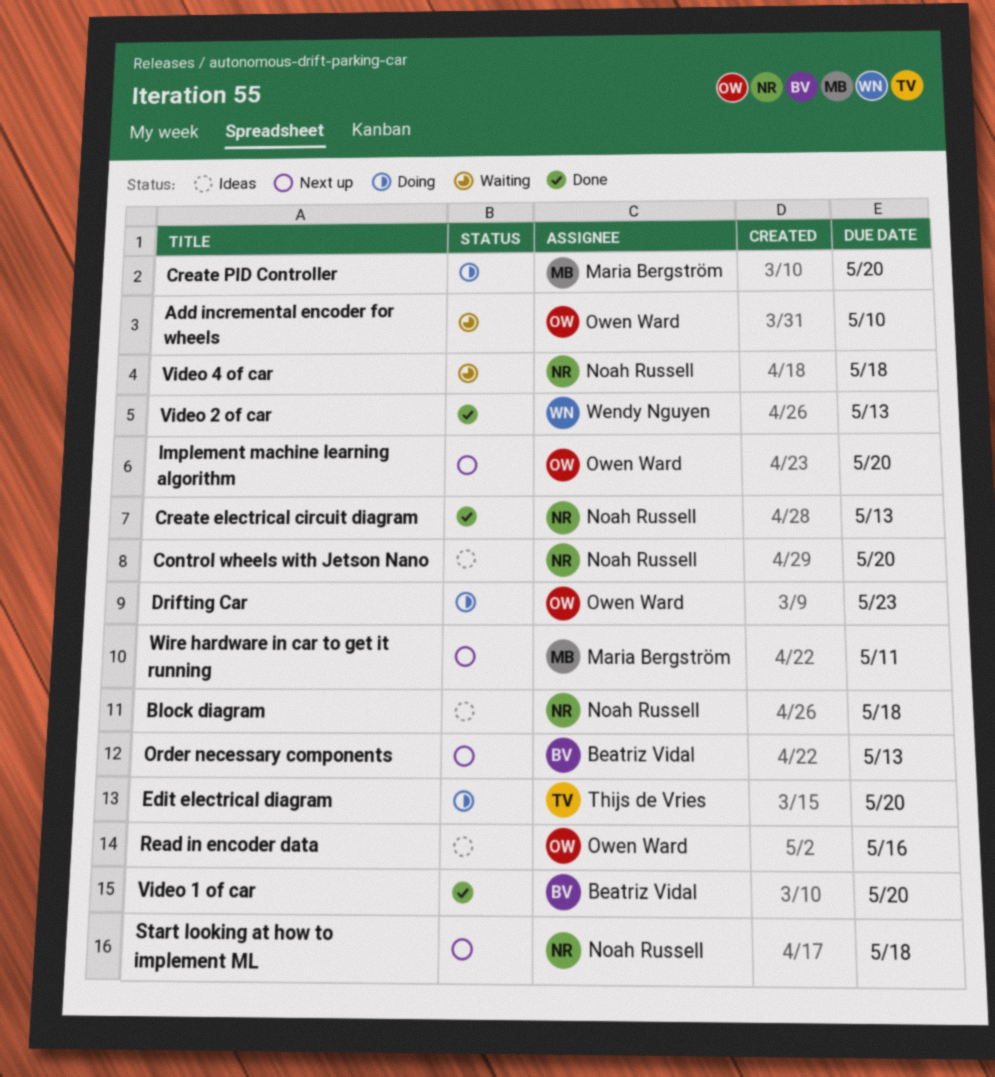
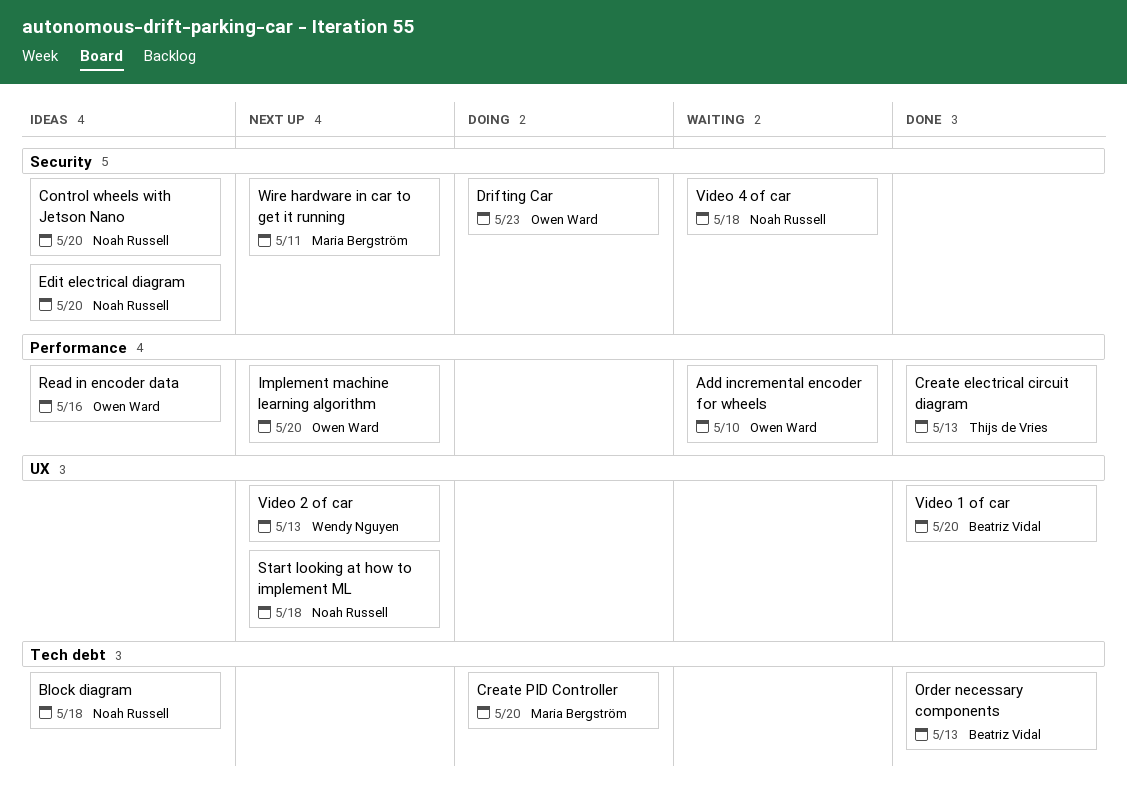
Create electrical circuit diagram, owner: Noah Russell -> Thijs de Vries
Edit electrical diagram, status: Doing -> Ideas
Edit electrical diagram, owner: Thijs de Vries -> Noah Russell
Order necessary components, status: Next up -> Done
Video 2 of car, status: Done -> Next up

